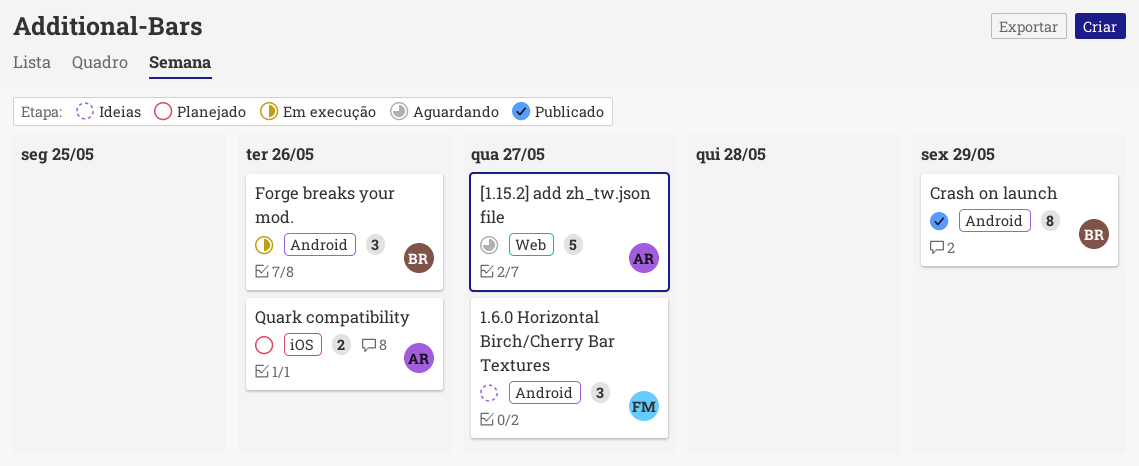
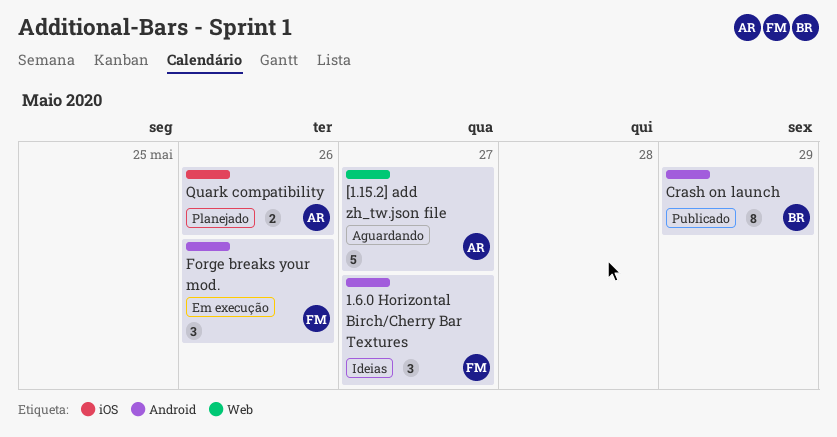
Forge breaks your mod., owner: BR -> FM

